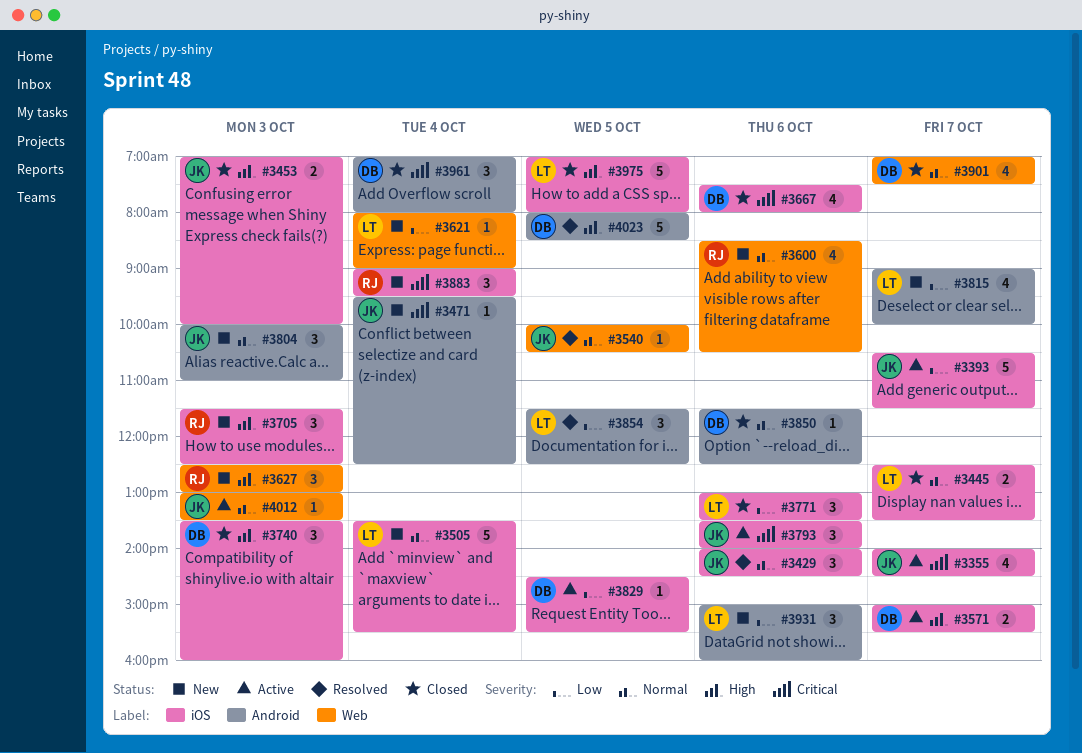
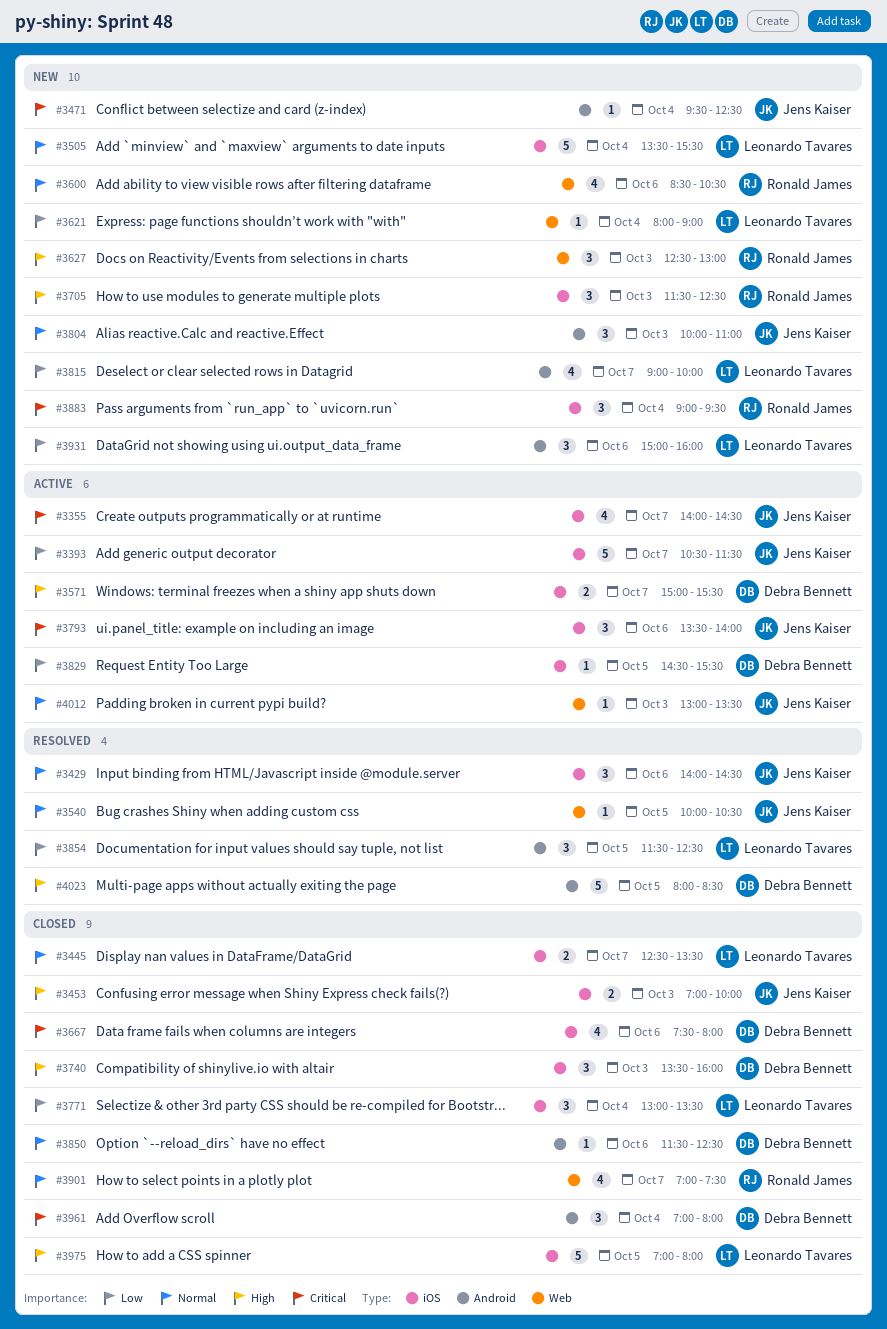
#3771, day: Oct 6 -> Oct 4
#3901, owner: Debra Bennett -> Ronald James

